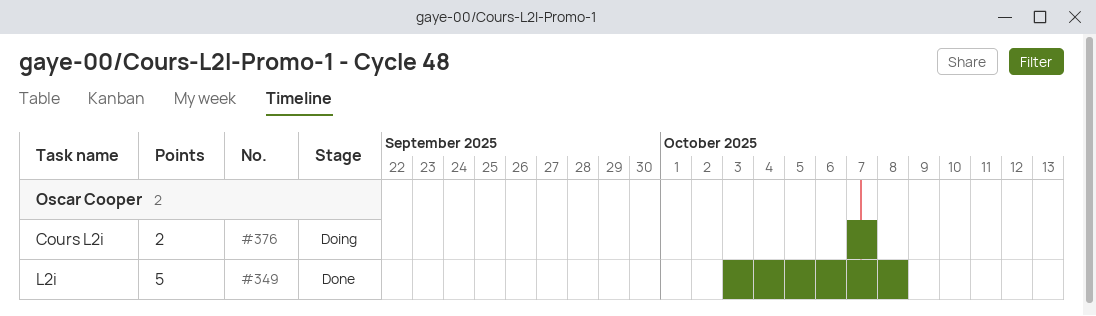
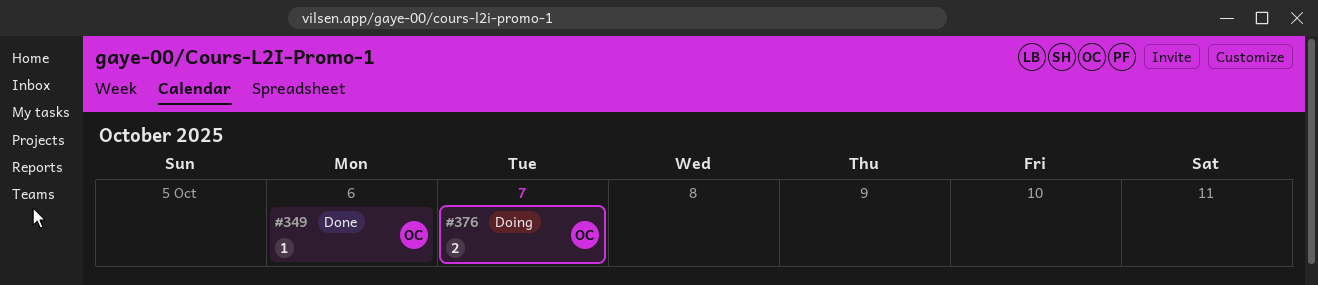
#349, estimate: 5 -> 1
#349, due: Oct 8 -> Oct 6

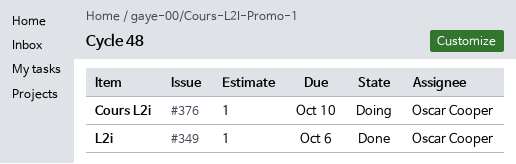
#376, estimate: 2 -> 1
#376, due: Oct 7 -> Oct 10

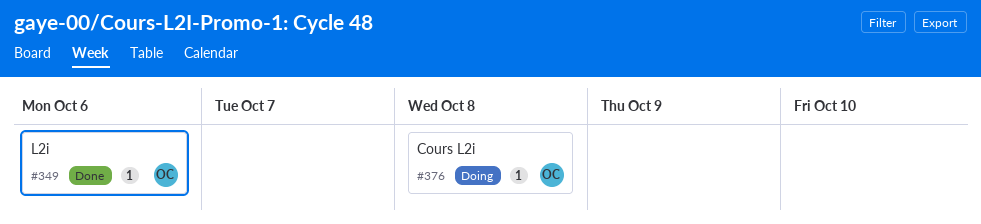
#376, due: Oct 10 -> Oct 8

